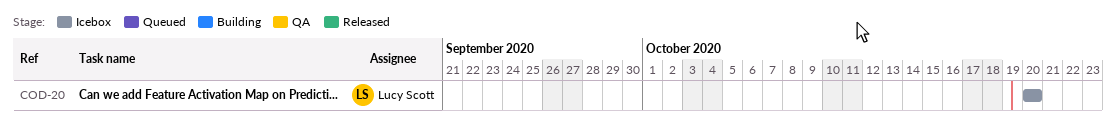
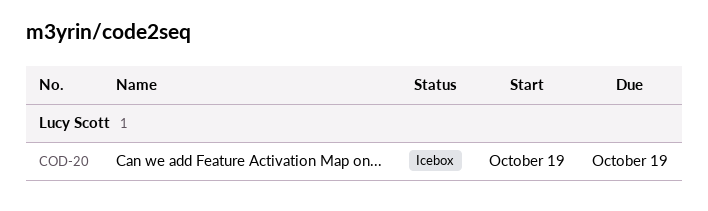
COD-20, start: Oct 20 -> Oct 19
COD-20, due: Oct 20 -> Oct 19

